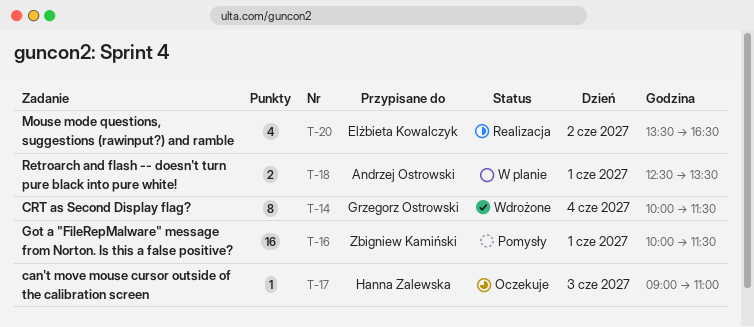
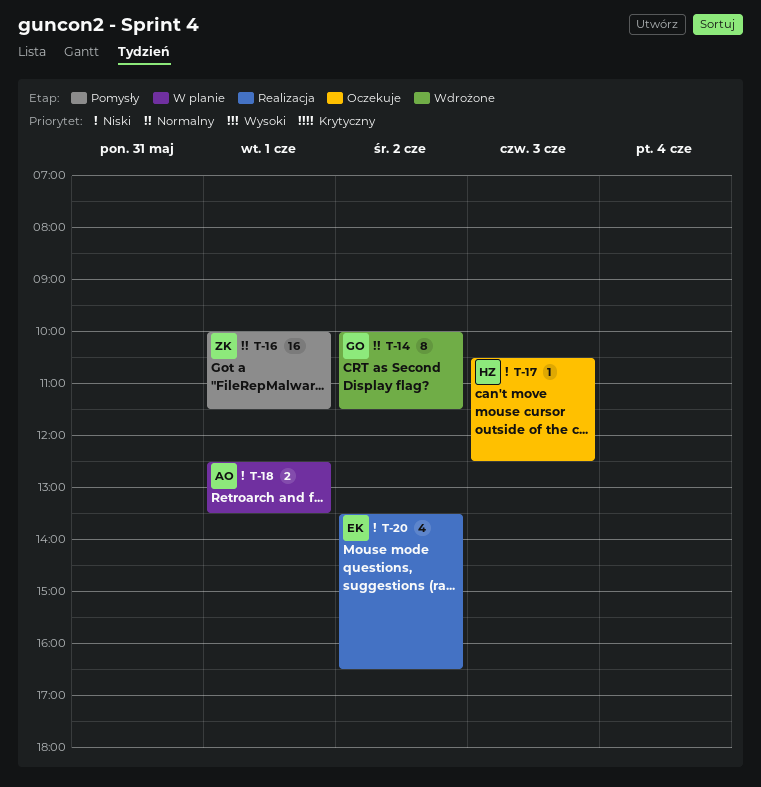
T-14, day: Jun 4 -> Jun 2
T-17, begins: 09:00 -> 10:30
T-17, ends: 11:00 -> 12:30

